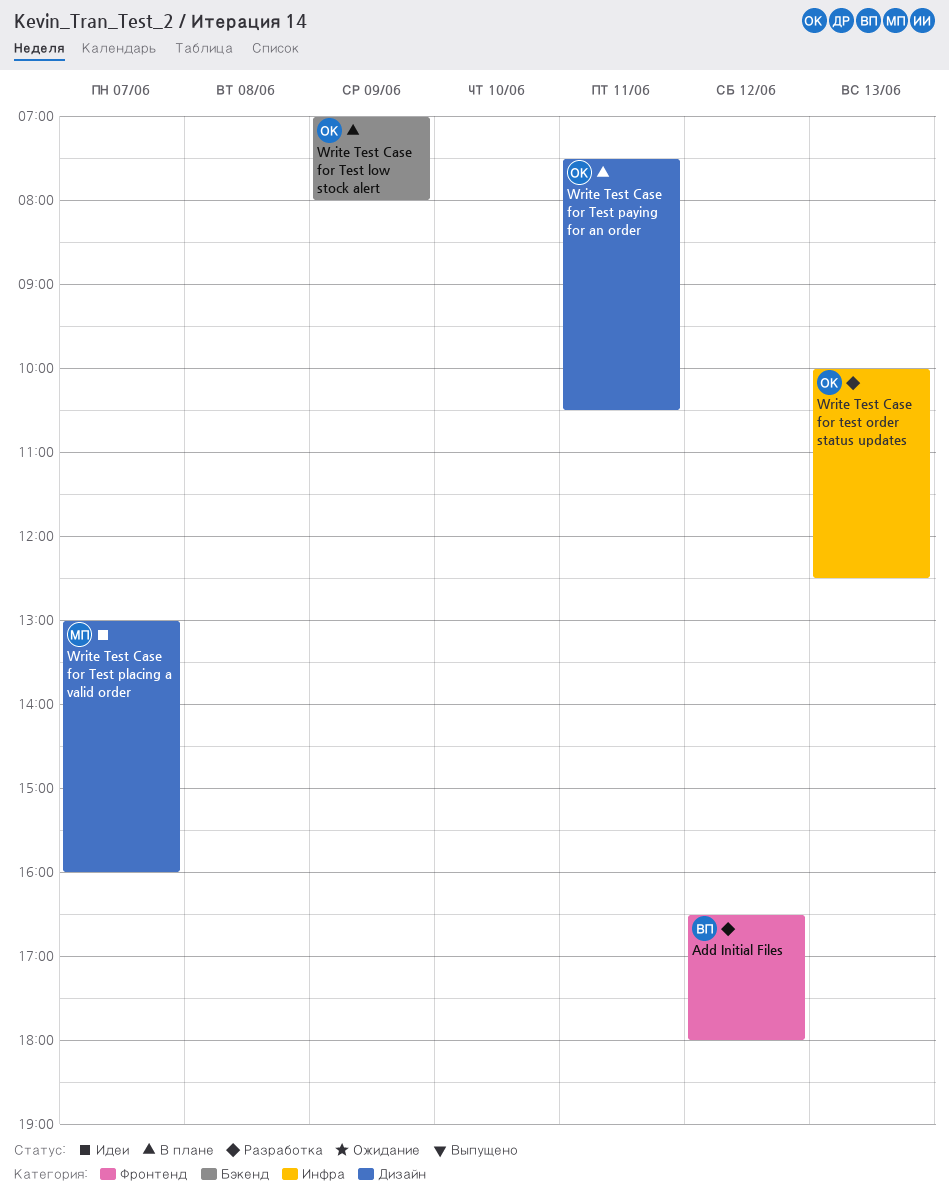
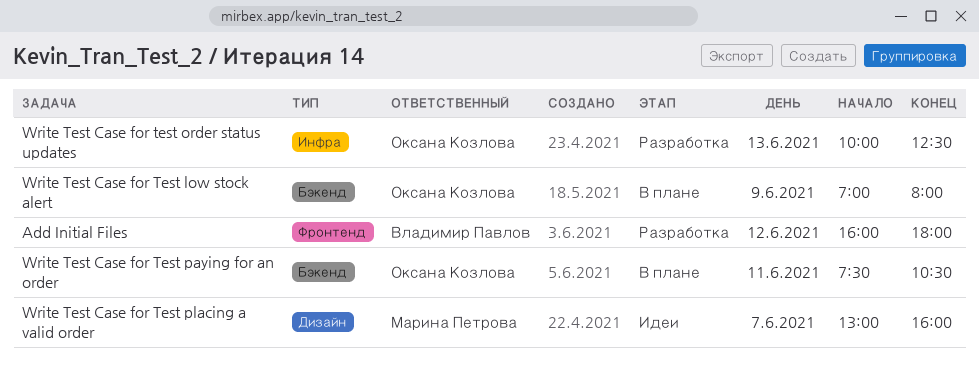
Add Initial Files, begins: 16:30 -> 16:00
Write Test Case for Test paying for an order, label: Дизайн -> Бэкенд

